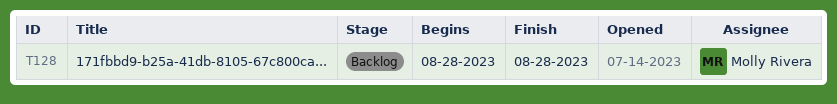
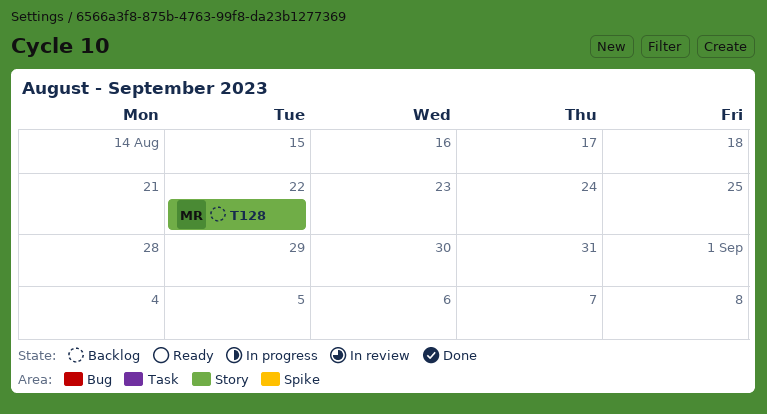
T128, start: Aug 28 -> Aug 22
T128, due: Aug 28 -> Aug 22

